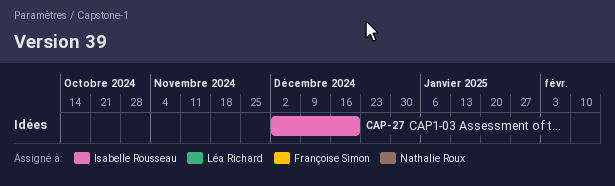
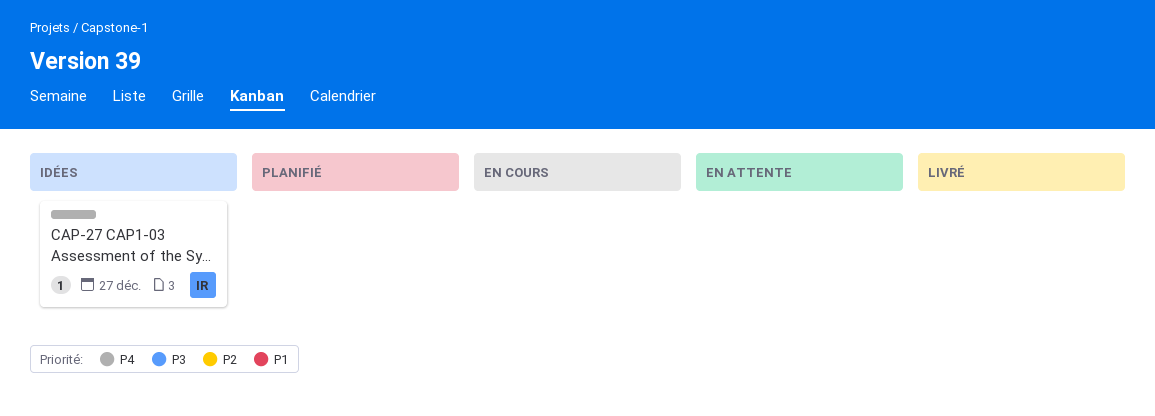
CAP-27, due: Dec 20 -> Dec 27

